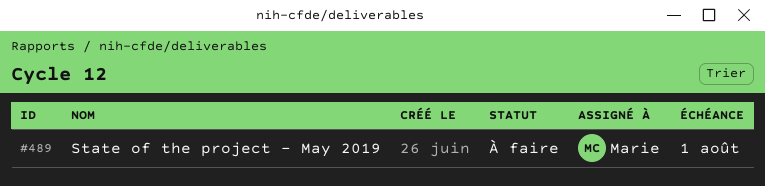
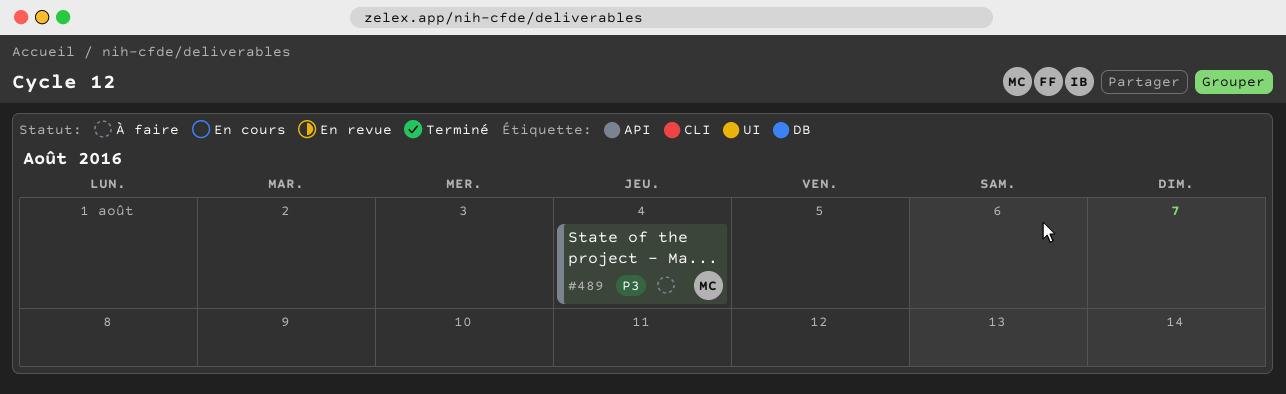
#489, due: Aug 1 -> Aug 4

